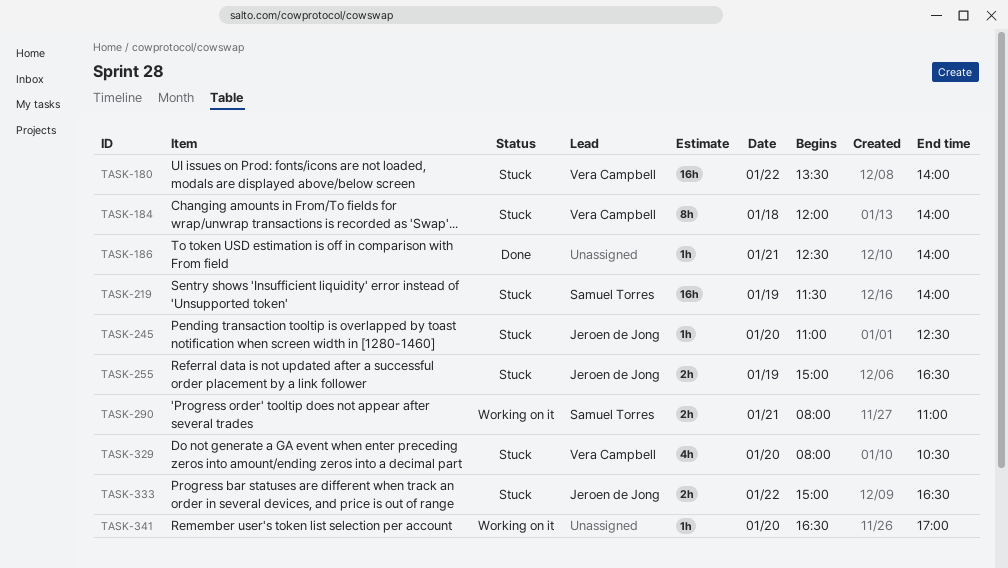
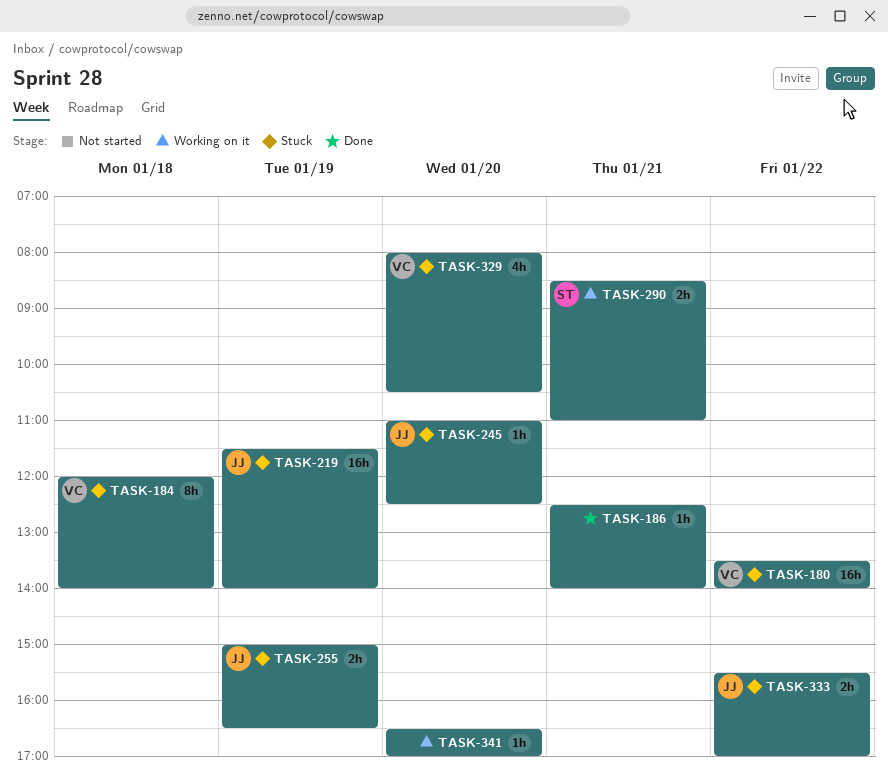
TASK-219, owner: Samuel Torres -> Jeroen de Jong
TASK-290, begins: 08:00 -> 08:30
TASK-333, begins: 15:00 -> 15:30
TASK-333, ends: 16:30 -> 17:00

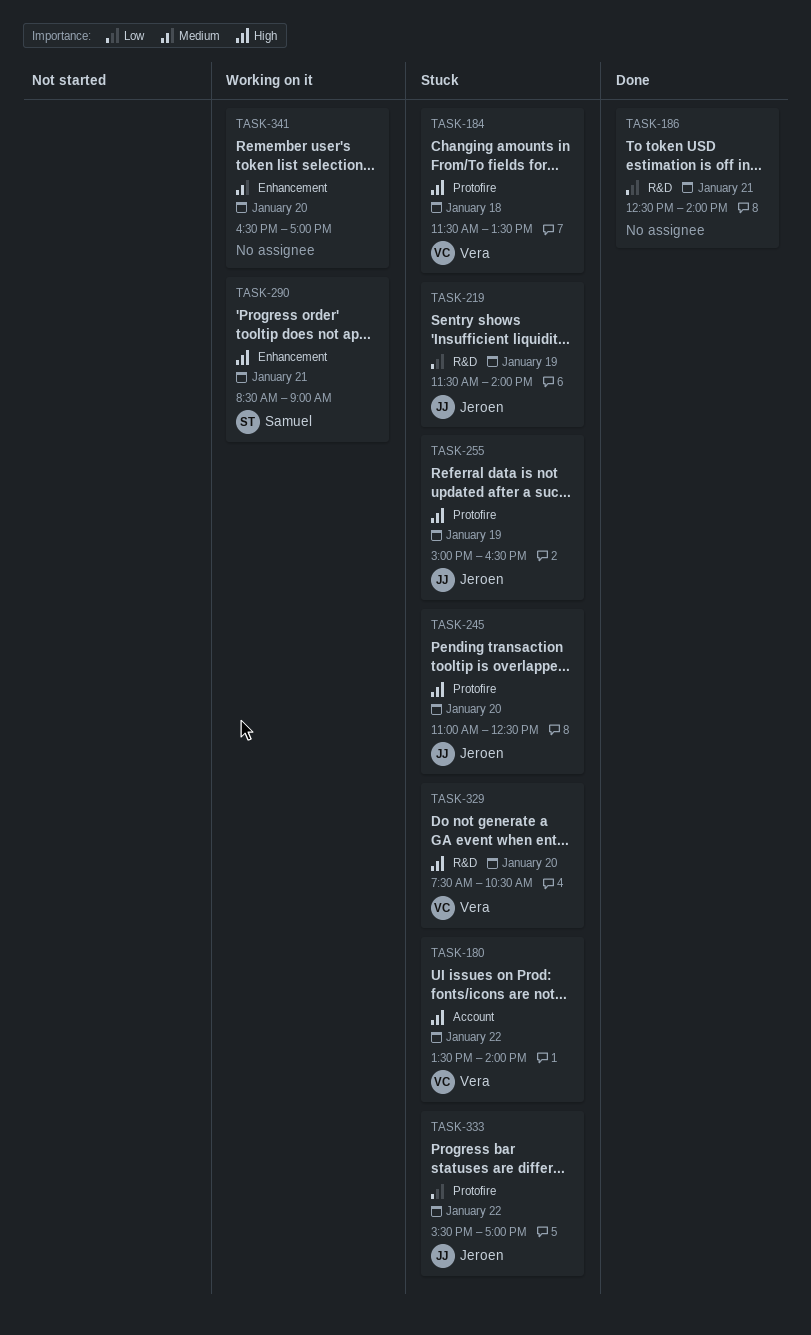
TASK-184, begins: 12:00 -> 11:30
TASK-184, ends: 14:00 -> 13:30
TASK-290, ends: 11:00 -> 09:00
TASK-329, begins: 08:00 -> 07:30

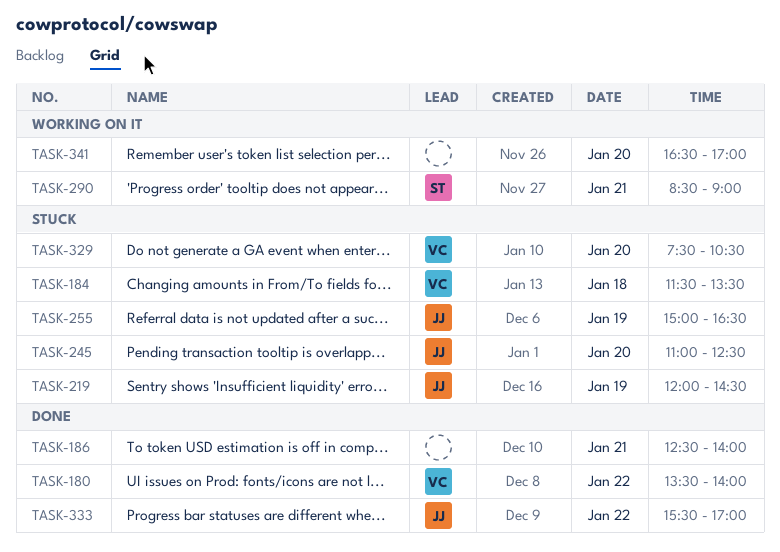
TASK-180, status: Stuck -> Done
TASK-219, begins: 11:30 -> 12:00
TASK-219, ends: 14:00 -> 14:30
TASK-333, status: Stuck -> Done

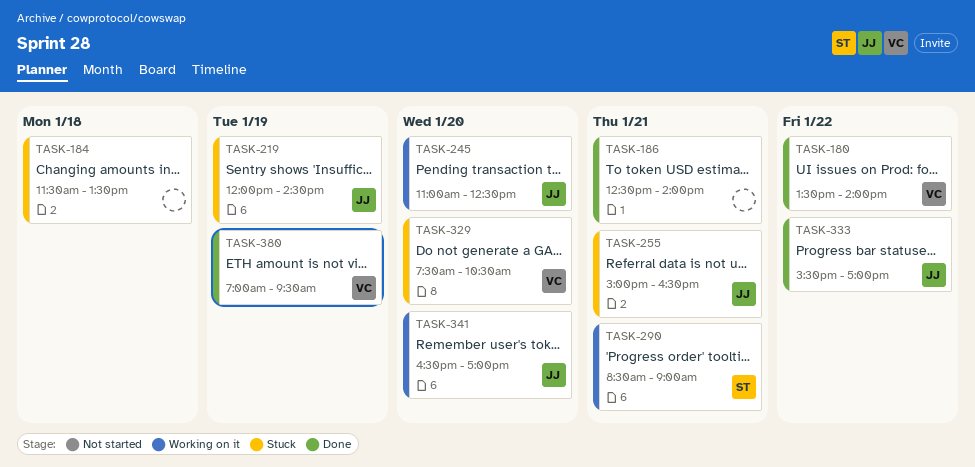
TASK-184, owner: VC -> none
TASK-245, status: Stuck -> Working on it
TASK-255, day: Jan 19 -> Jan 21
TASK-341, owner: none -> JJ
TASK-380: none -> present

